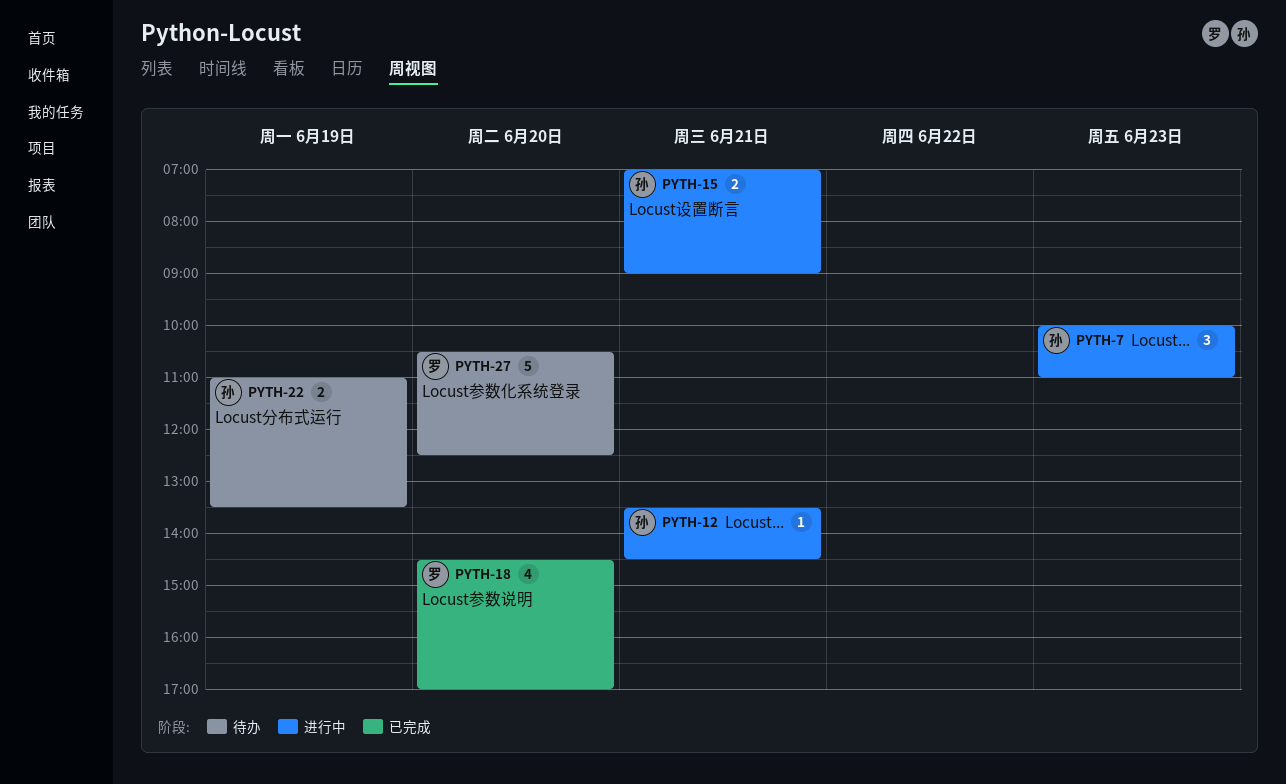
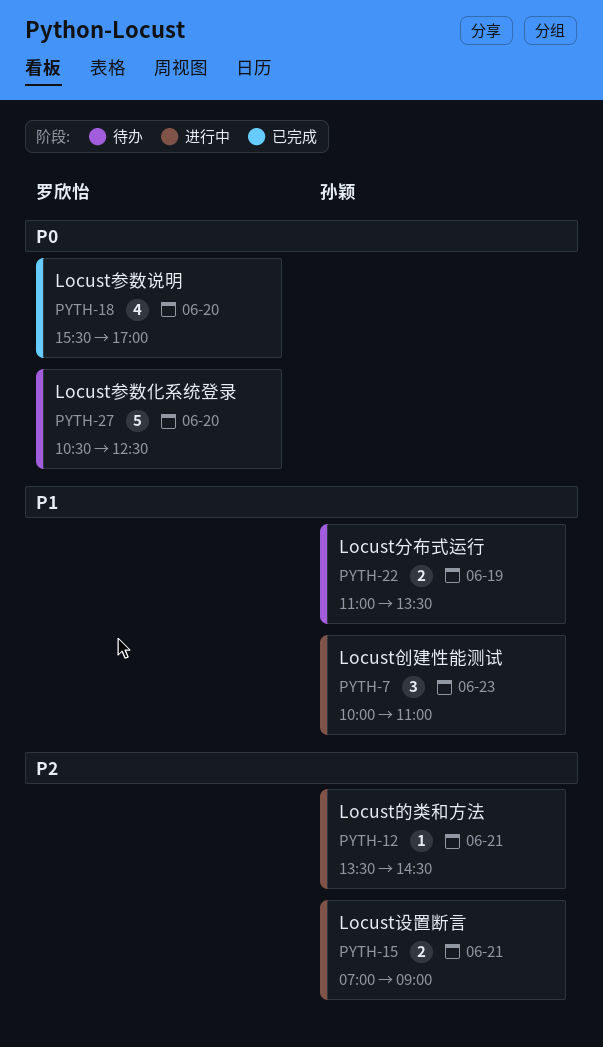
PYTH-18, begins: 14:30 -> 15:30

